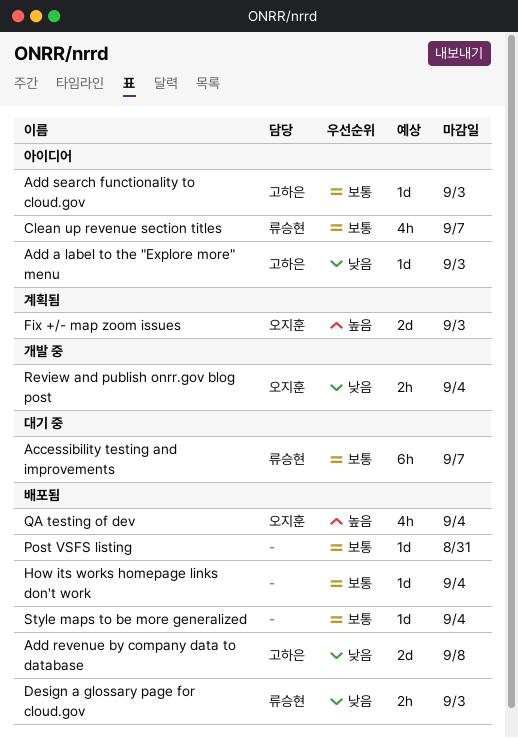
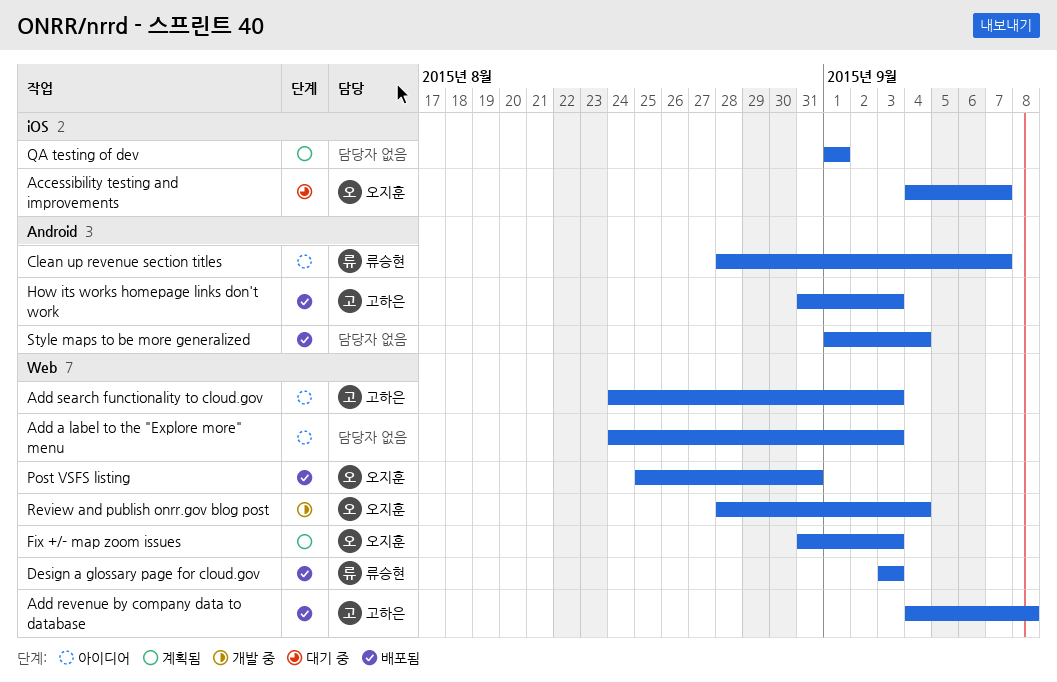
Accessibility testing and improvements, owner: 류승현 -> 오지훈
Add a label to the "Explore more" menu, owner: 고하은 -> none
How its works homepage links don't work, owner: none -> 고하은
How its works homepage links don't work, due: Sep 4 -> Sep 3
Post VSFS listing, owner: none -> 오지훈
QA testing of dev, status: 배포됨 -> 계획됨
QA testing of dev, owner: 오지훈 -> none
QA testing of dev, due: Sep 4 -> Sep 1

